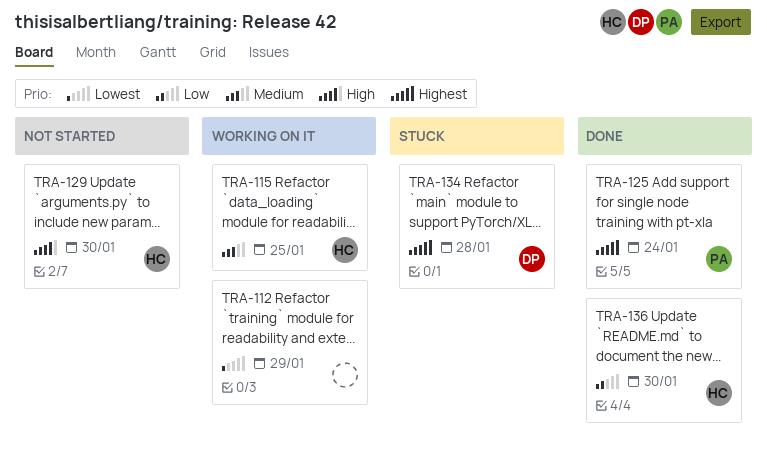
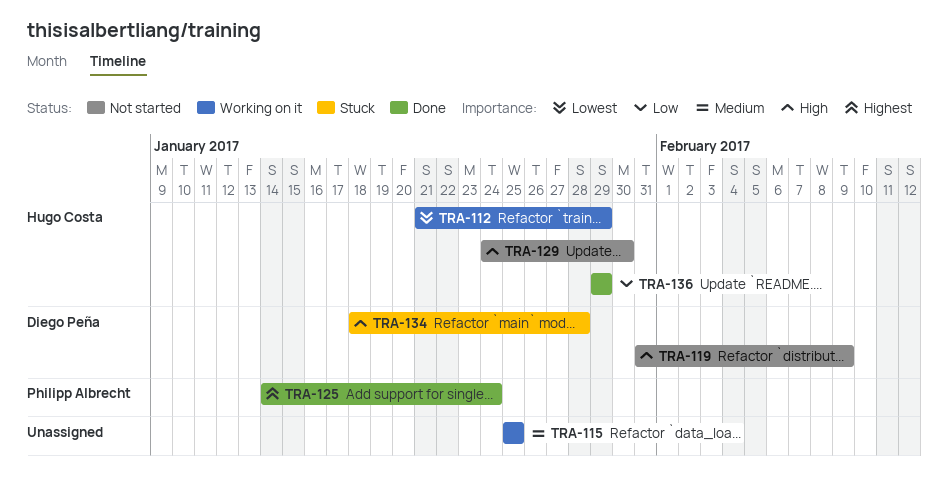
TRA-112, owner: none -> Hugo Costa
TRA-115, owner: Hugo Costa -> none
TRA-119: none -> present
TRA-134, priority: Highest -> High
TRA-136, due: Jan 30 -> Jan 29

